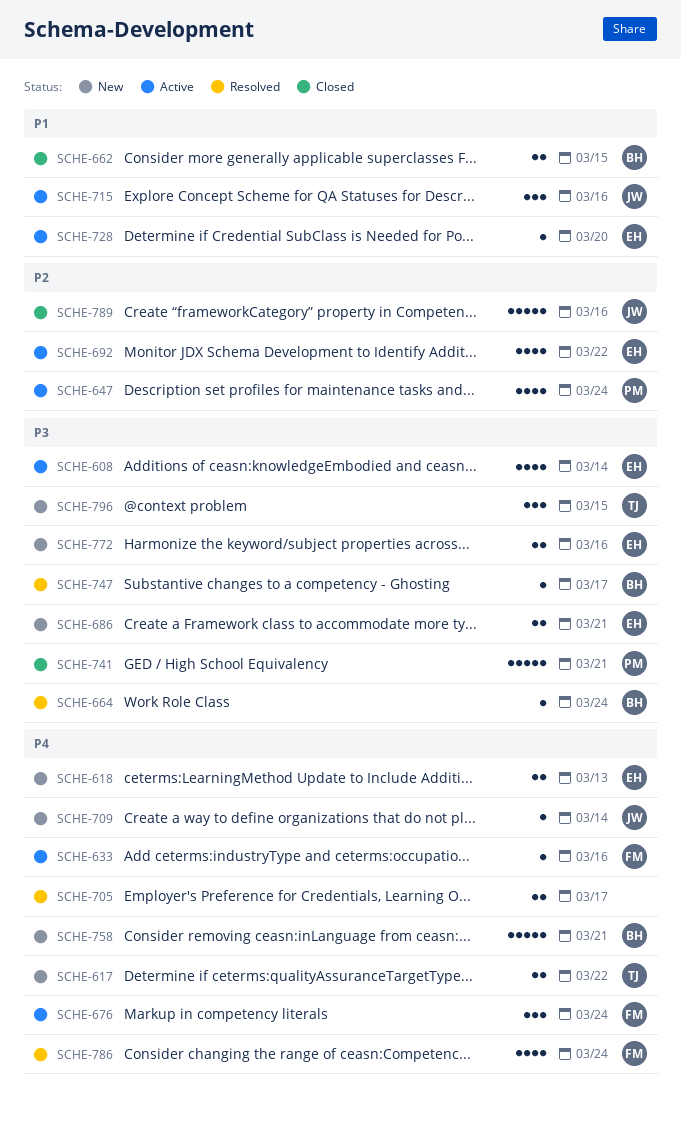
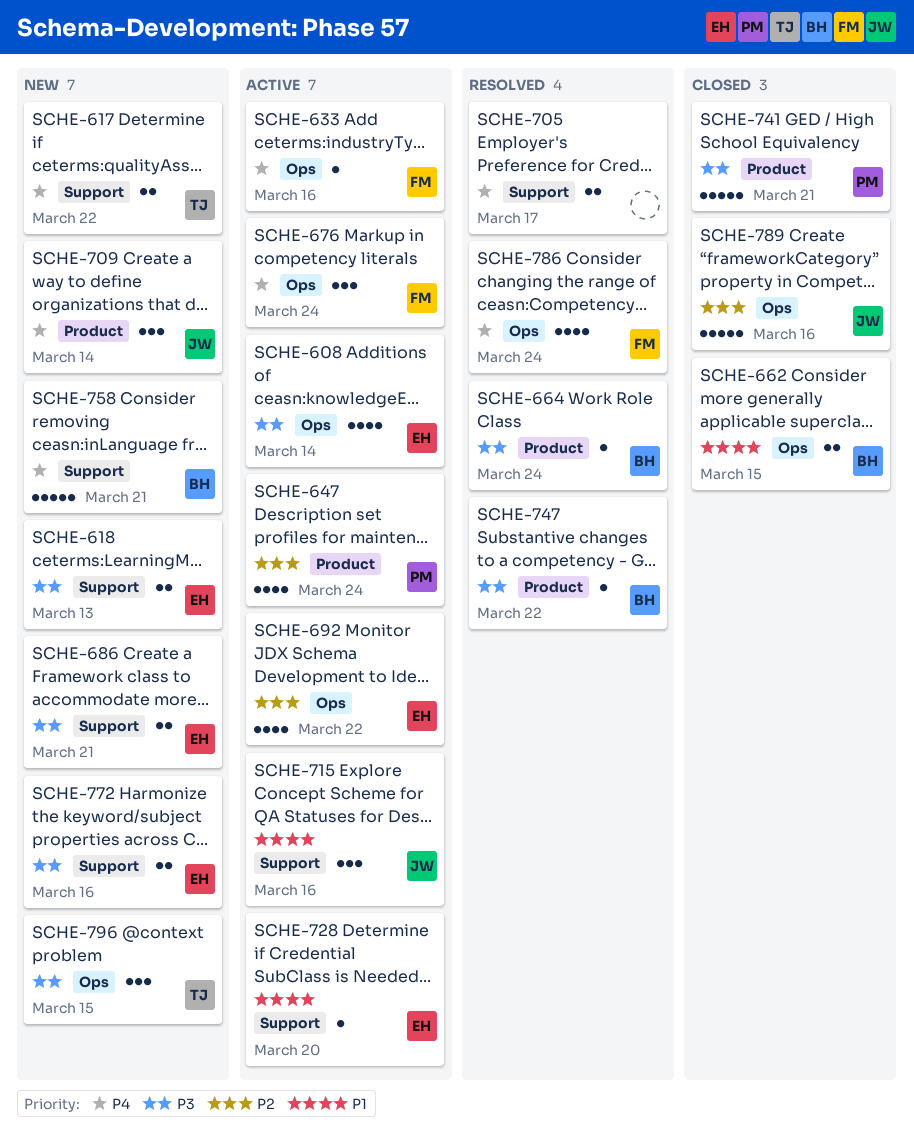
SCHE-618, priority: P4 -> P3
SCHE-709, estimate: 1 -> 3
SCHE-747, due: Mar 17 -> Mar 22

